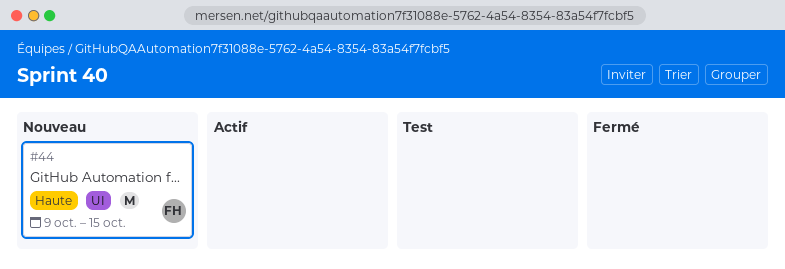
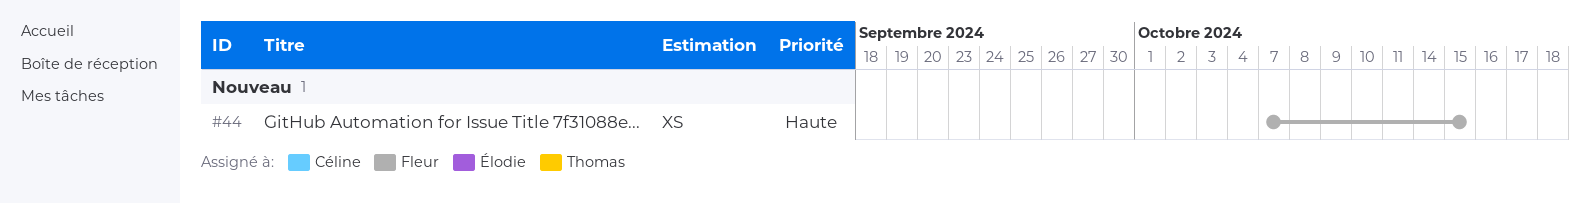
#44, estimate: M -> XS
#44, start: Oct 9 -> Oct 7

